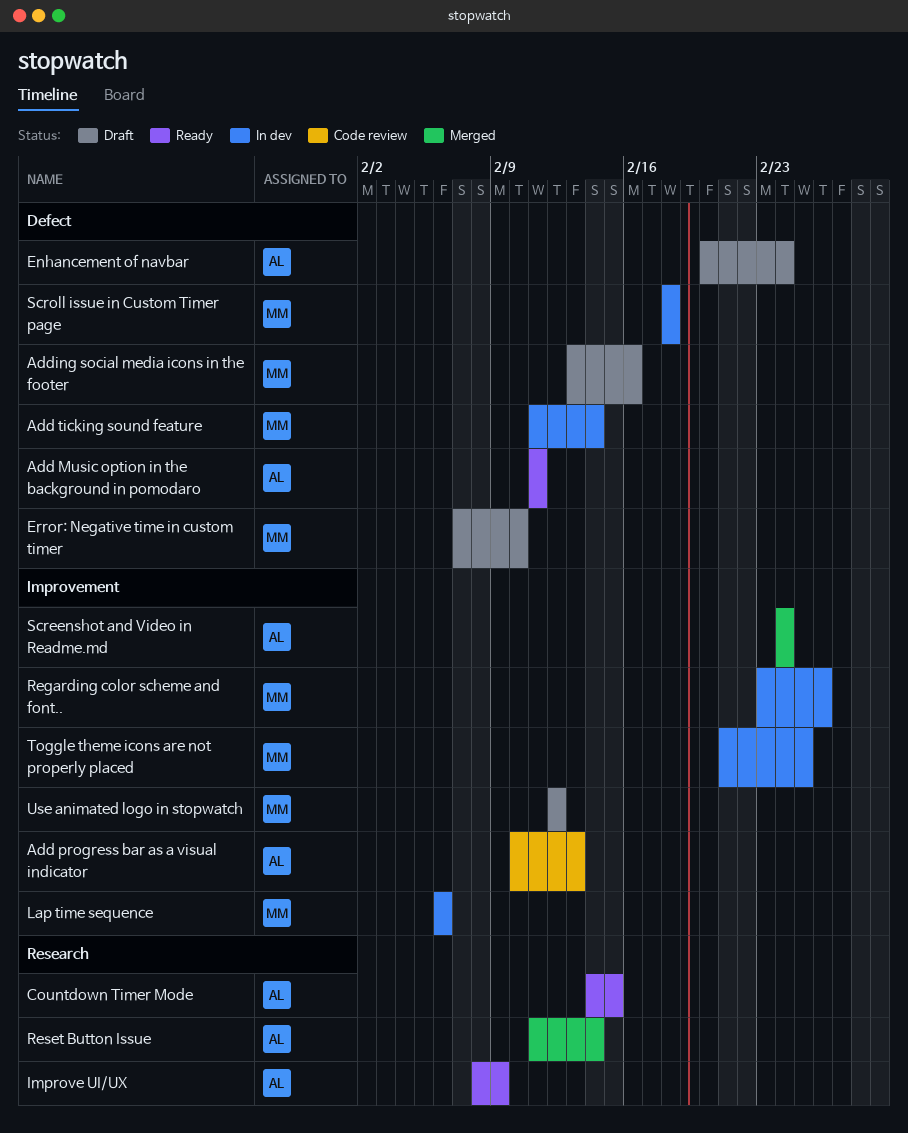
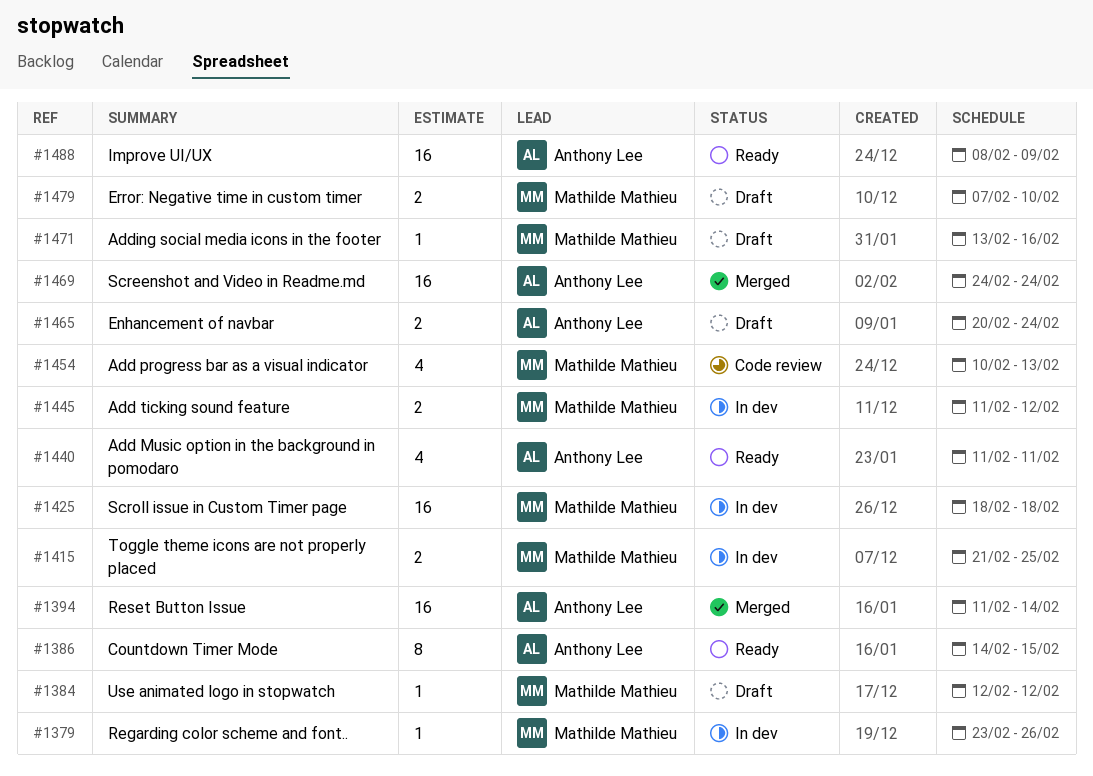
Add progress bar as a visual indicator, owner: Anthony Lee -> Mathilde Mathieu
Add ticking sound feature, due: Feb 14 -> Feb 12
Lap time sequence: present -> none

